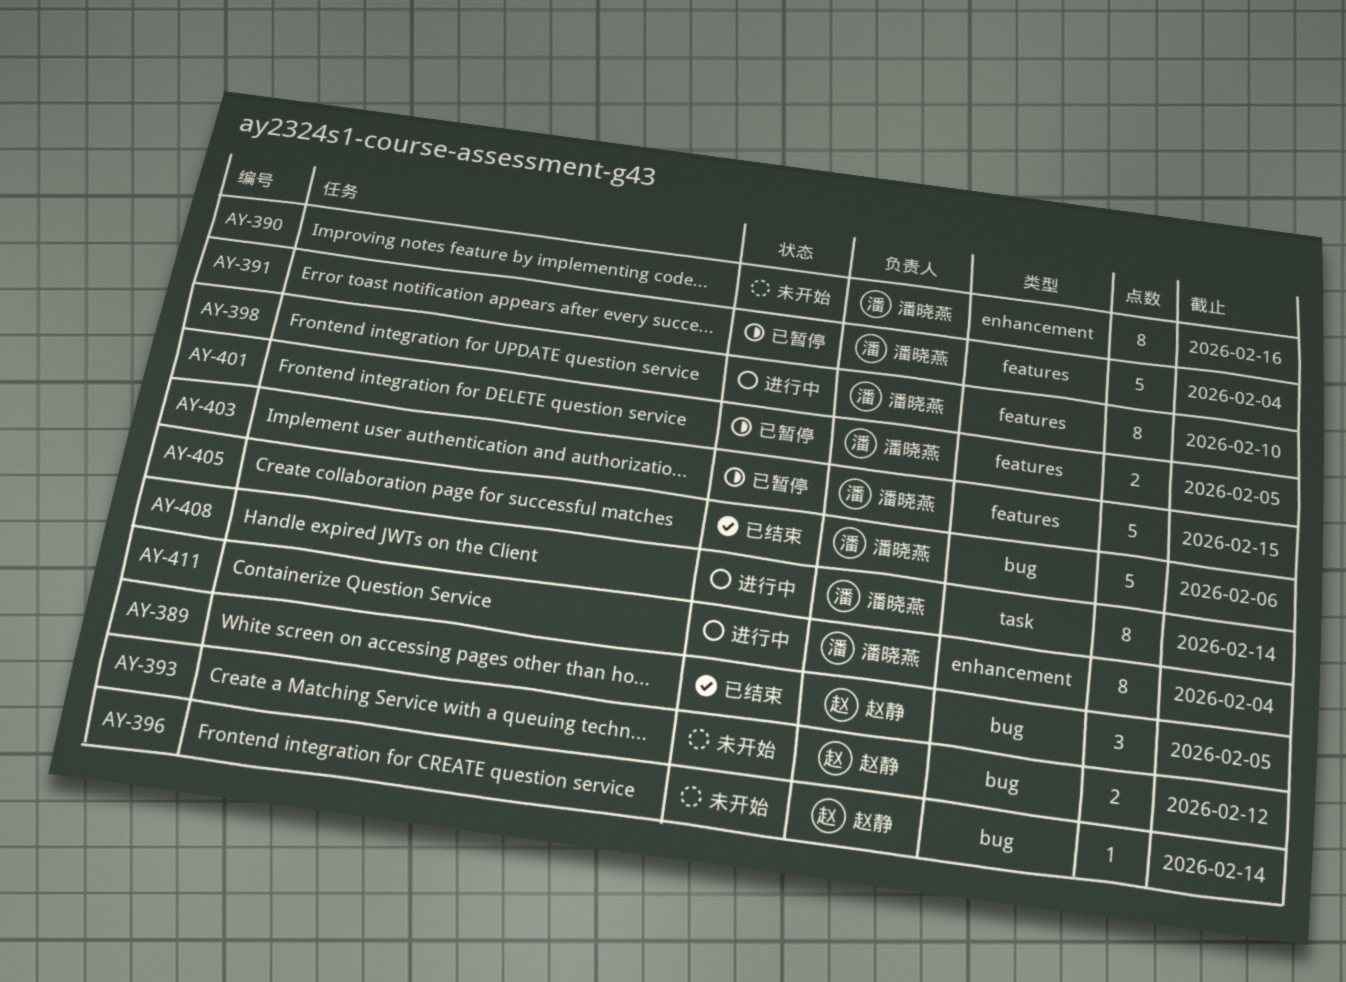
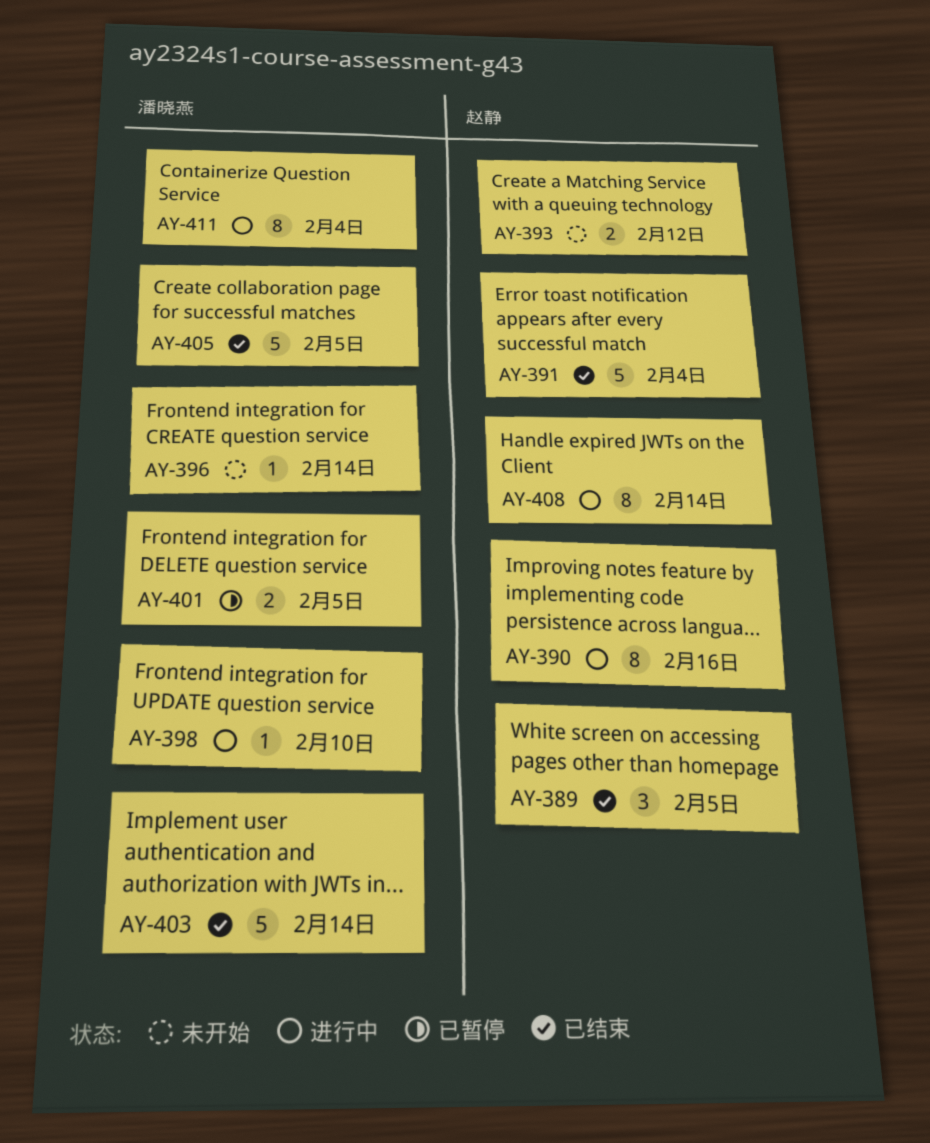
AY-390, status: 未开始 -> 进行中
AY-390, owner: 潘晓燕 -> 赵静
AY-391, status: 已暂停 -> 已结束
AY-391, owner: 潘晓燕 -> 赵静
AY-396, owner: 赵静 -> 潘晓燕
AY-398, estimate: 8 -> 1
AY-403, status: 已暂停 -> 已结束
AY-403, due: Feb 15 -> Feb 14
AY-405, due: Feb 6 -> Feb 5
AY-408, owner: 潘晓燕 -> 赵静

